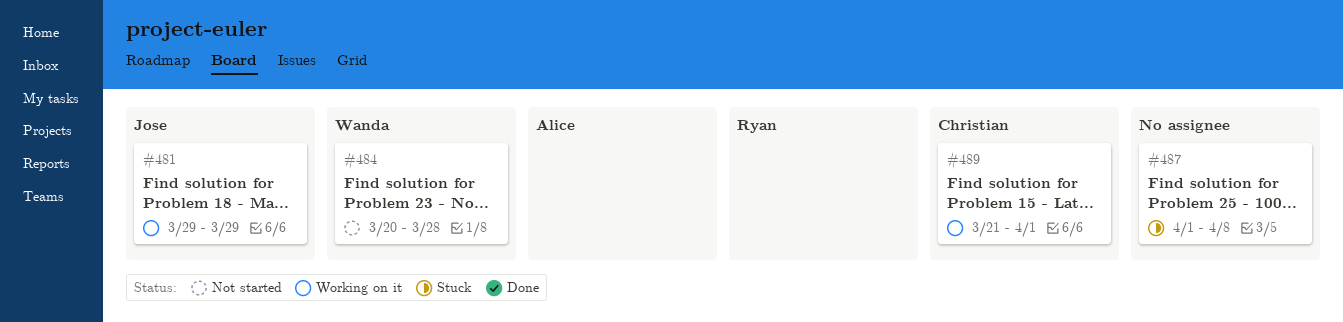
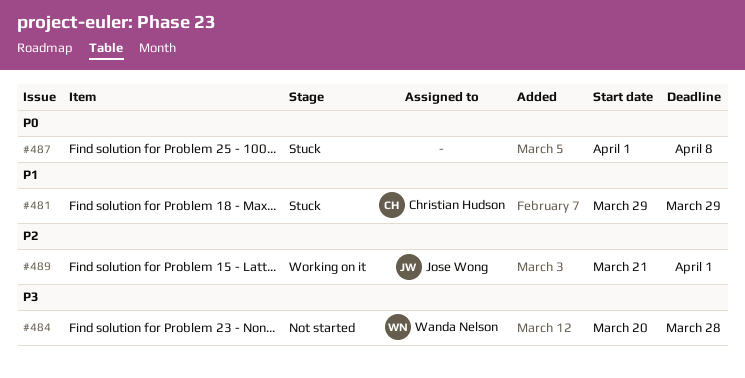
#481, status: Working on it -> Stuck
#481, owner: Jose Wong -> Christian Hudson
#489, owner: Christian Hudson -> Jose Wong

